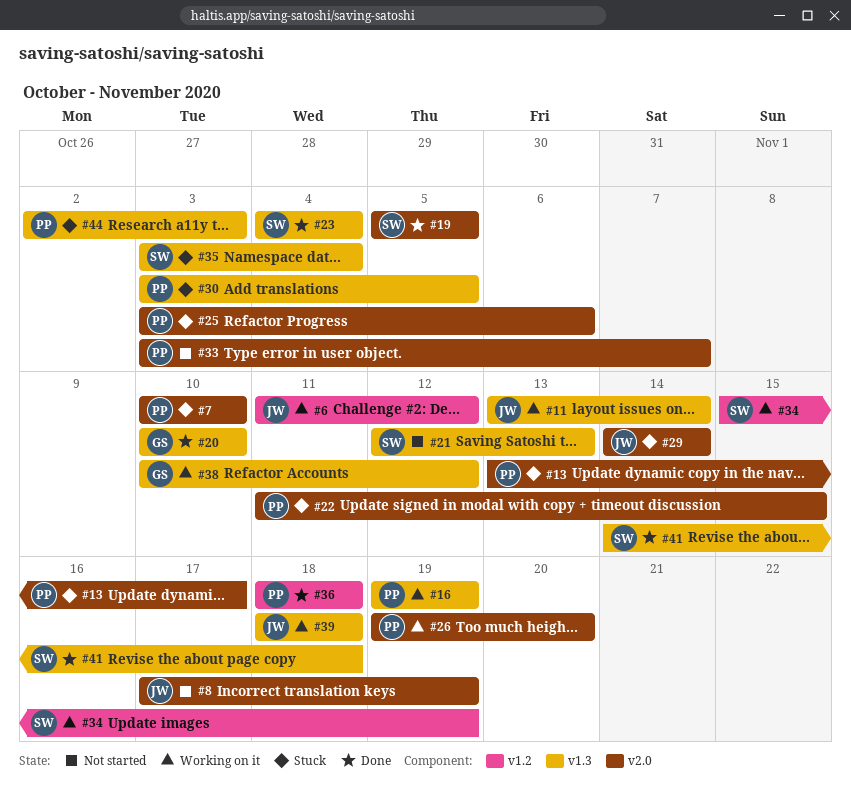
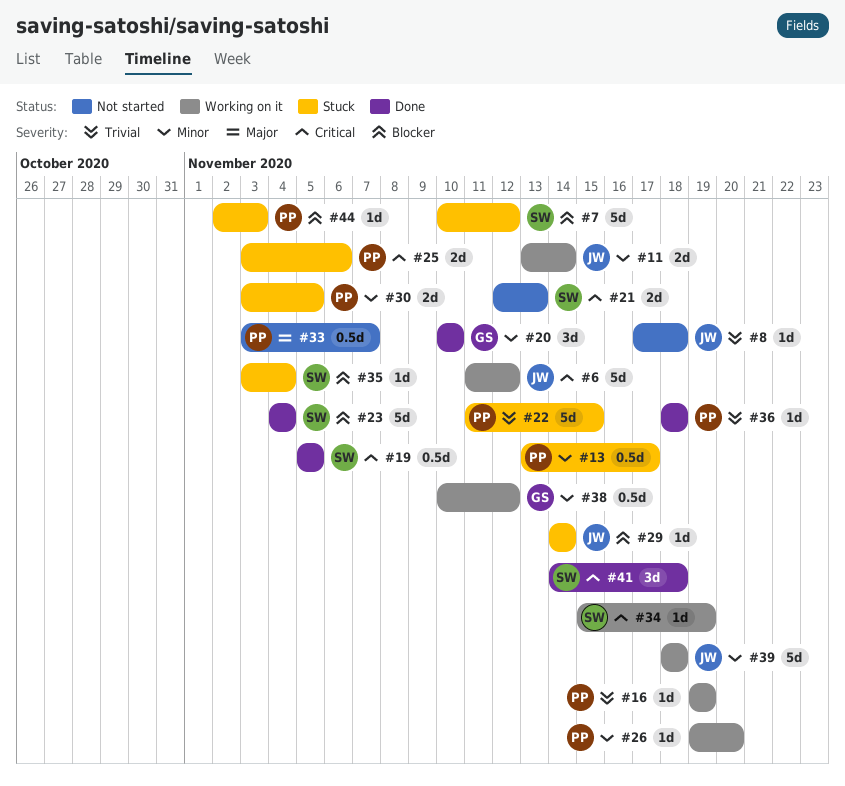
#7, owner: PP -> SW
#7, due: Nov 10 -> Nov 12
#8, due: Nov 19 -> Nov 18

